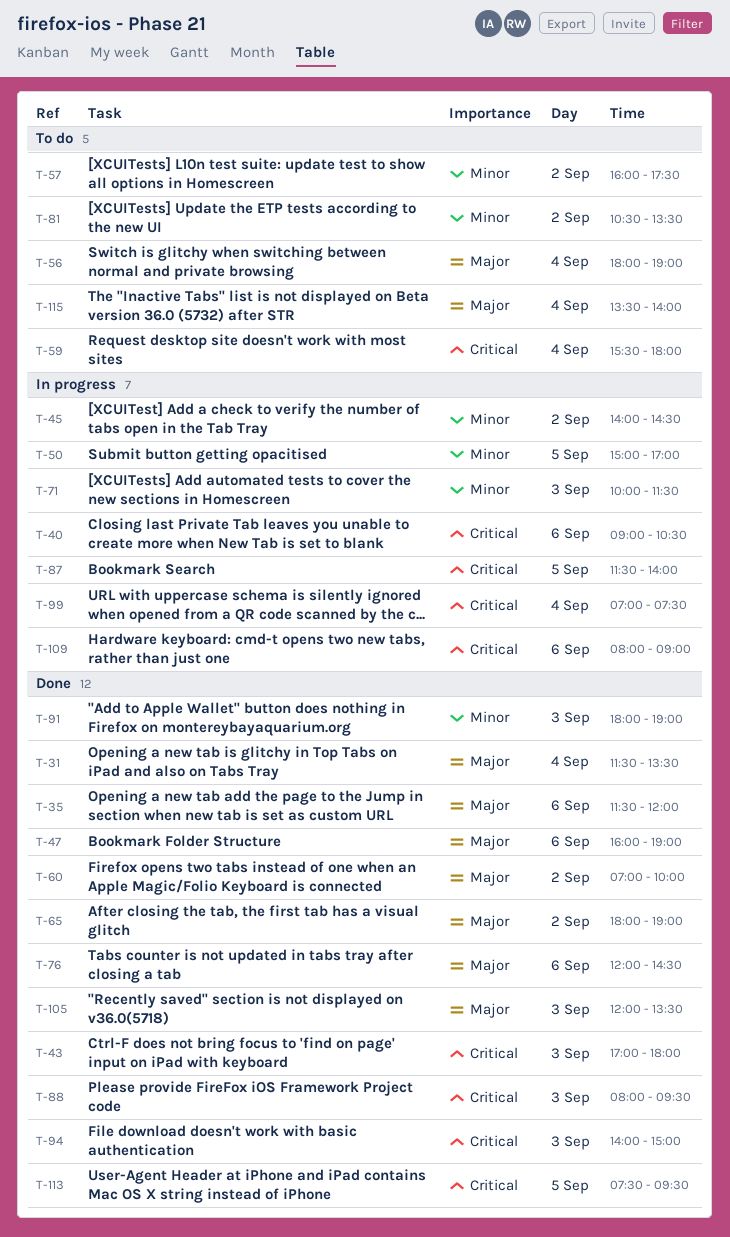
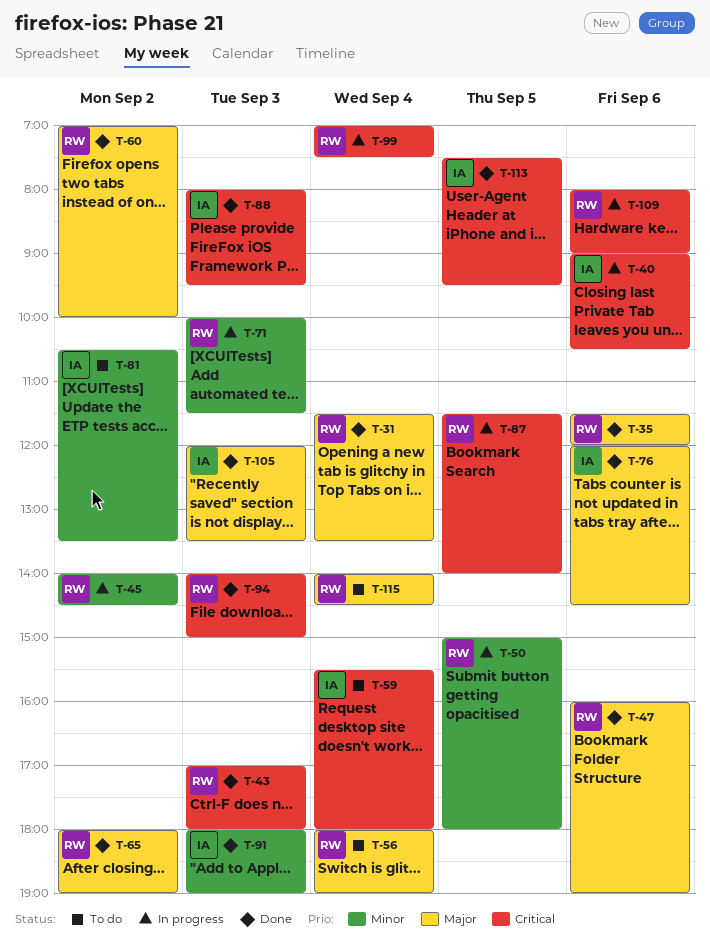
T-50, ends: 17:00 -> 18:00
T-57: present -> none
T-115, begins: 13:30 -> 14:00
T-115, ends: 14:00 -> 14:30

